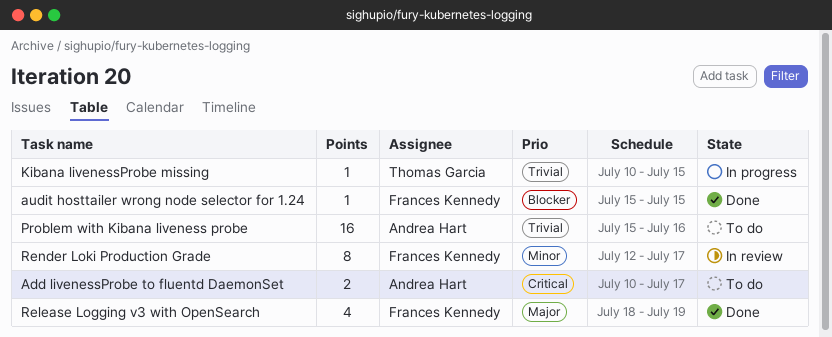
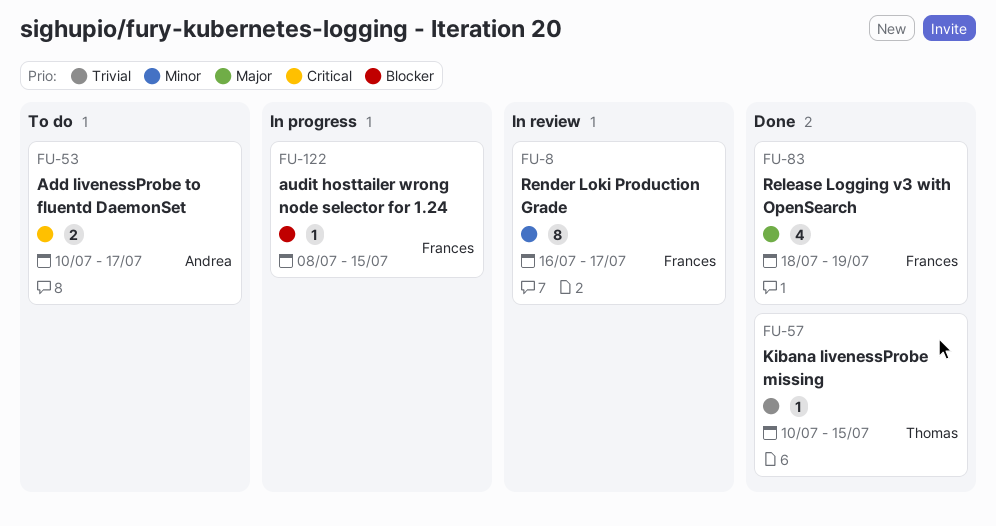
audit hosttailer wrong node selector for 1.24, status: Done -> In progress
audit hosttailer wrong node selector for 1.24, start: Jul 15 -> Jul 8
Kibana livenessProbe missing, status: In progress -> Done
Problem with Kibana liveness probe: present -> none
Render Loki Production Grade, start: Jul 12 -> Jul 16

